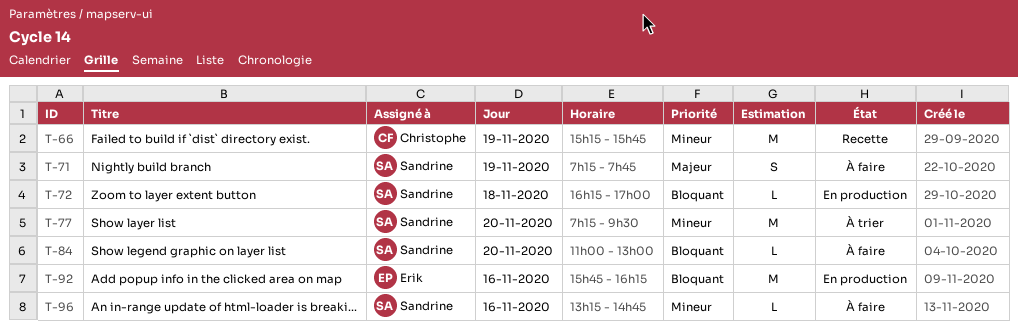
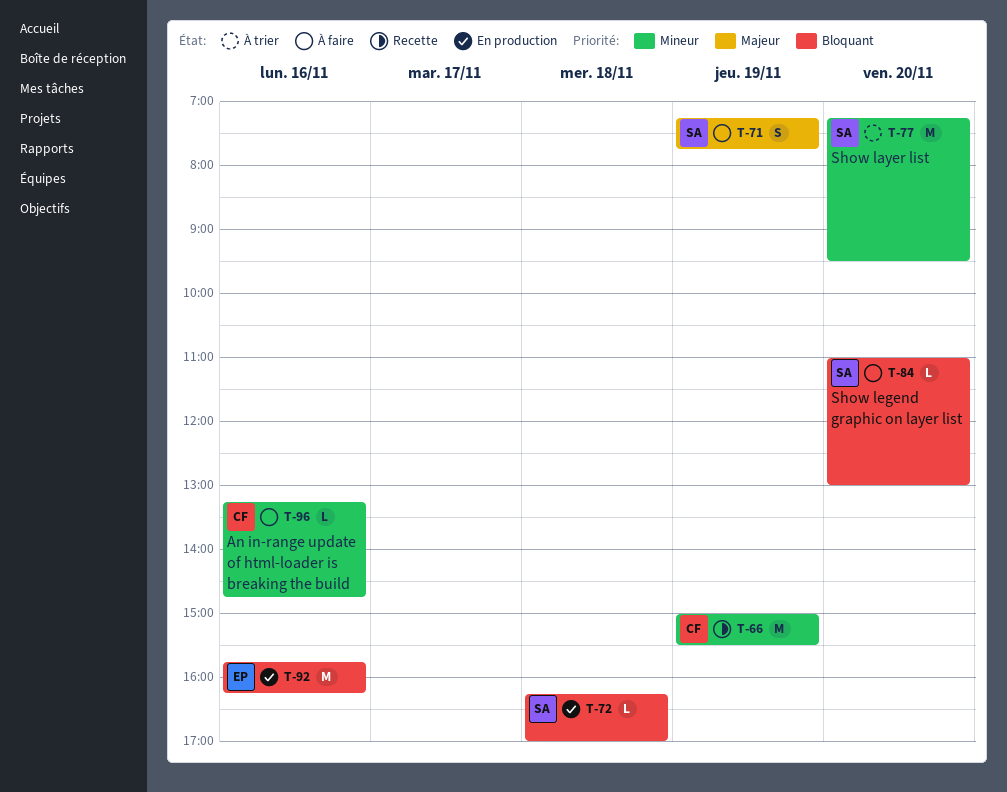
T-66, begins: 15:15 -> 15:00
T-66, ends: 15:45 -> 15:30
T-96, owner: Sandrine -> Christophe

